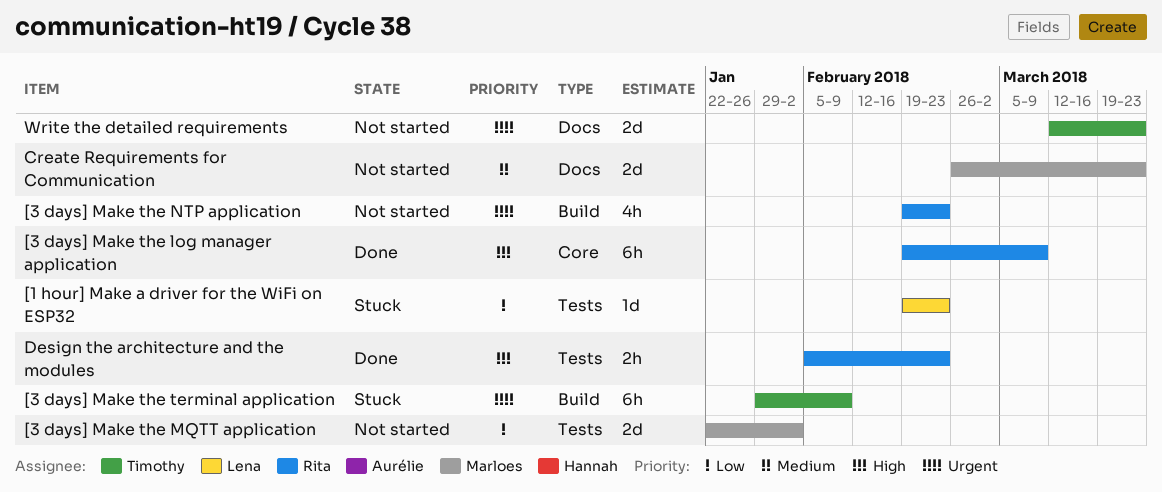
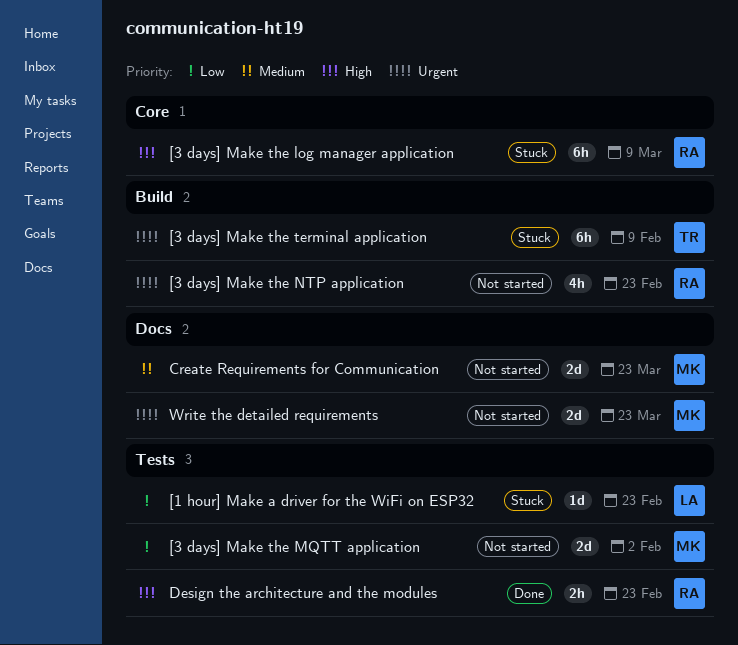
[3 days] Make the log manager application, status: Done -> Stuck
Write the detailed requirements, owner: Timothy -> Marloes

